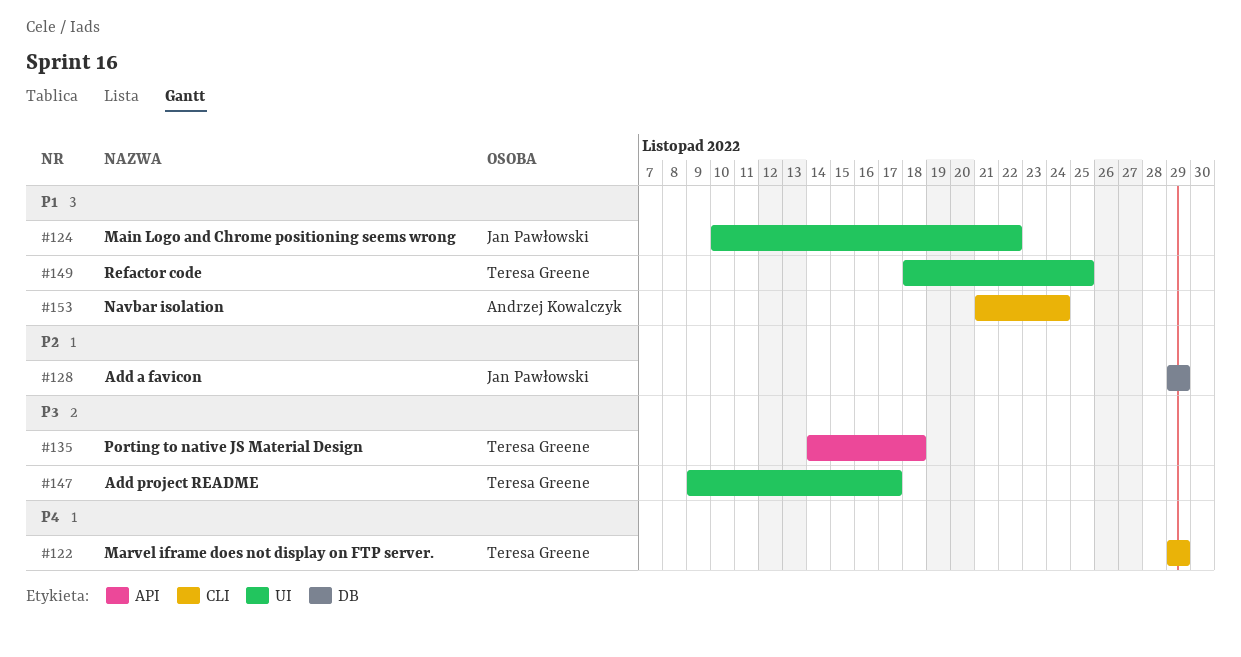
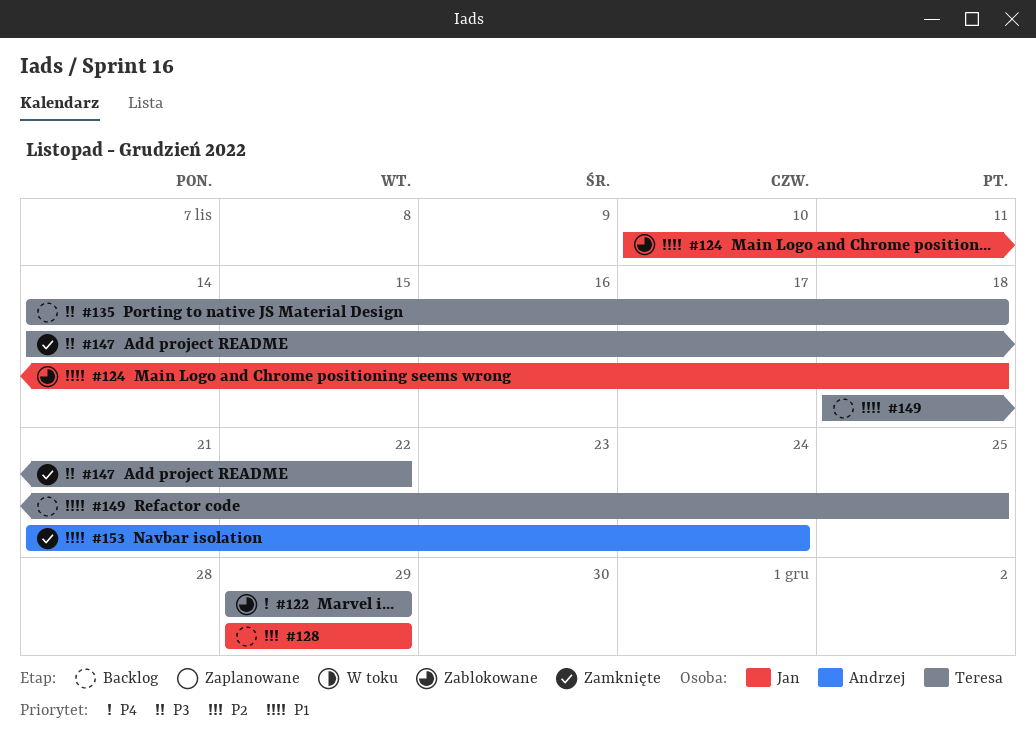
#124, due: Nov 22 -> Nov 18
#147, start: Nov 9 -> Nov 14
#147, due: Nov 17 -> Nov 22

